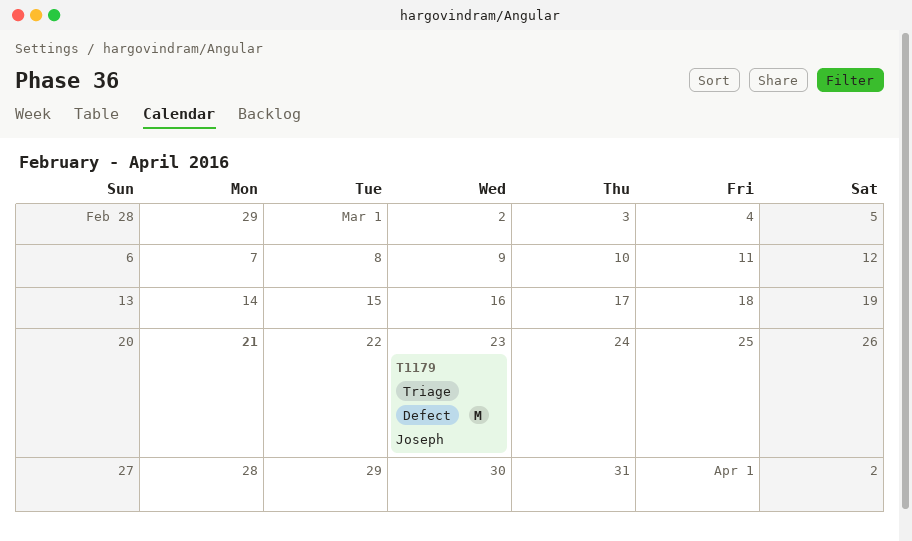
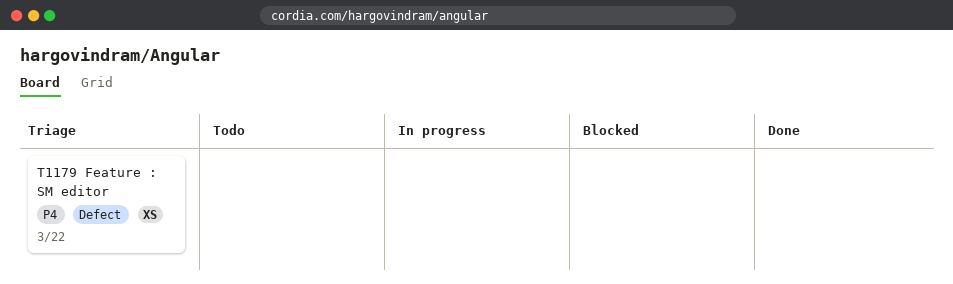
T1179, estimate: M -> XS
T1179, due: Mar 23 -> Mar 22

